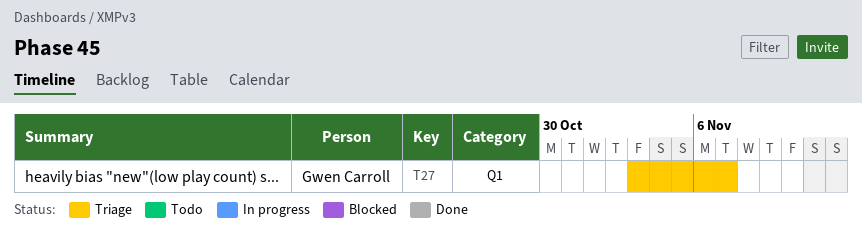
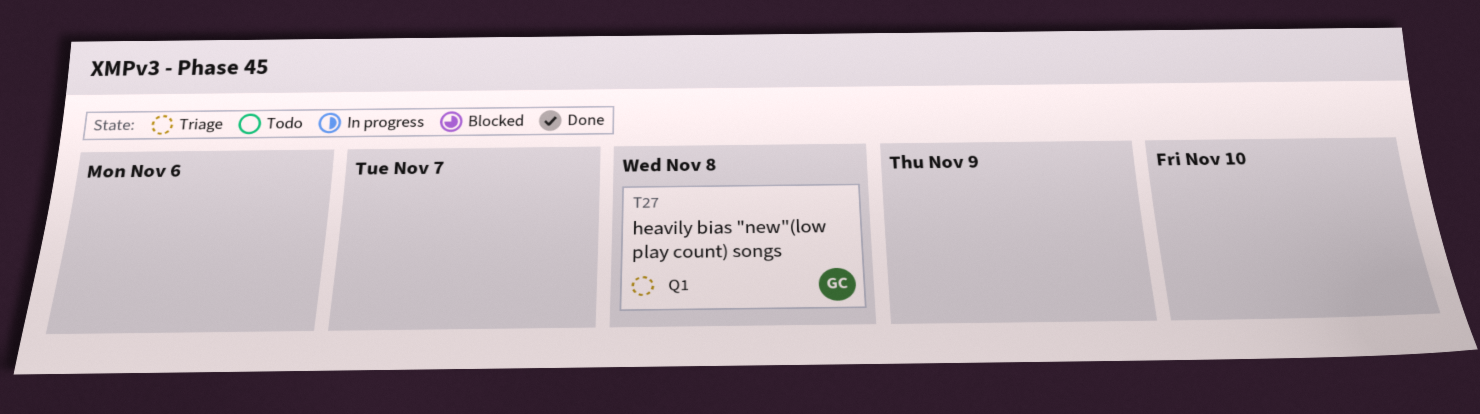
T27, due: Nov 7 -> Nov 8

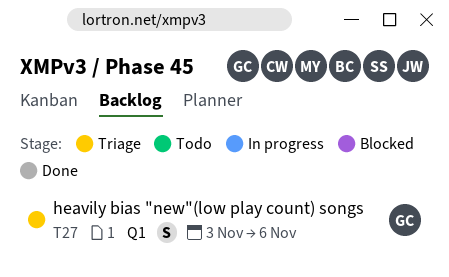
T27, due: Nov 8 -> Nov 6

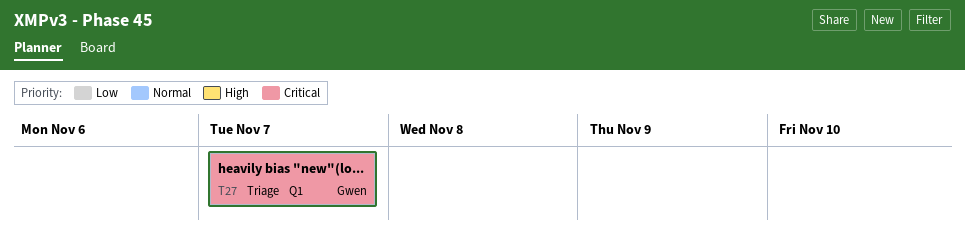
T27, due: Nov 6 -> Nov 7

